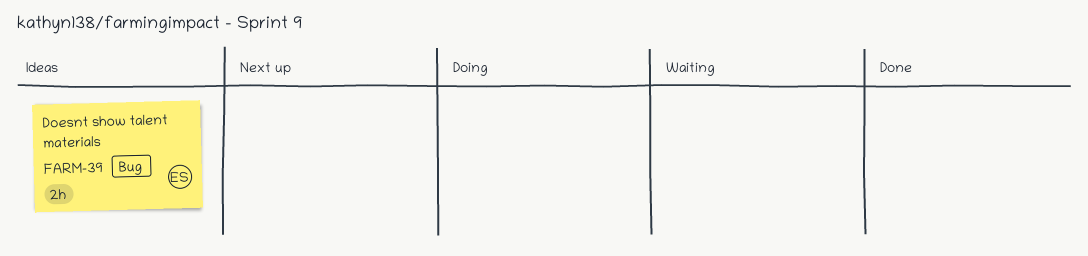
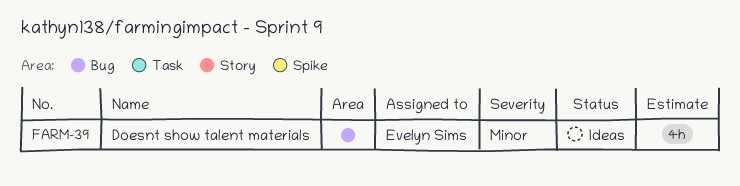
FARM-39, estimate: 2h -> 4h

